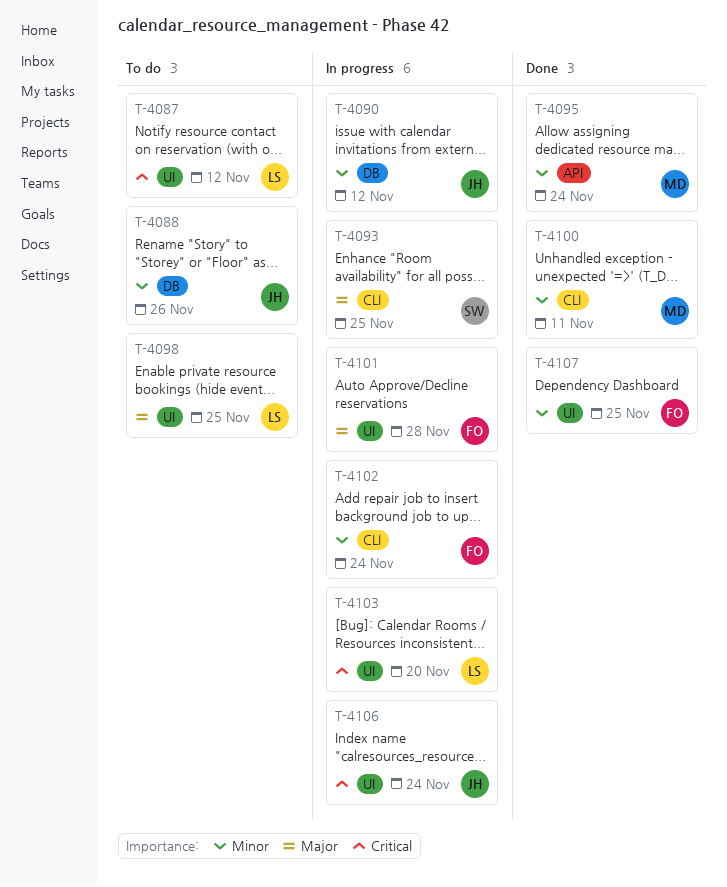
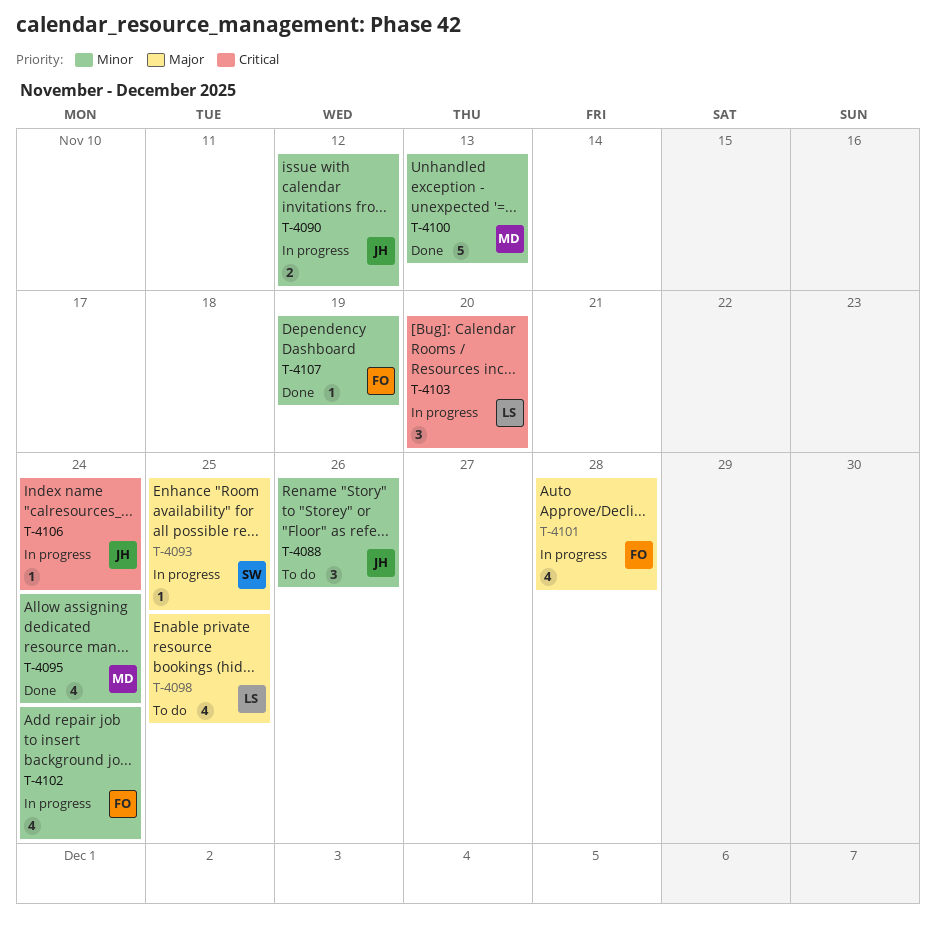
T-4087: present -> none
T-4100, due: Nov 11 -> Nov 13
T-4107, due: Nov 25 -> Nov 19

